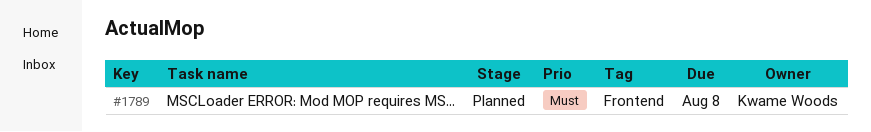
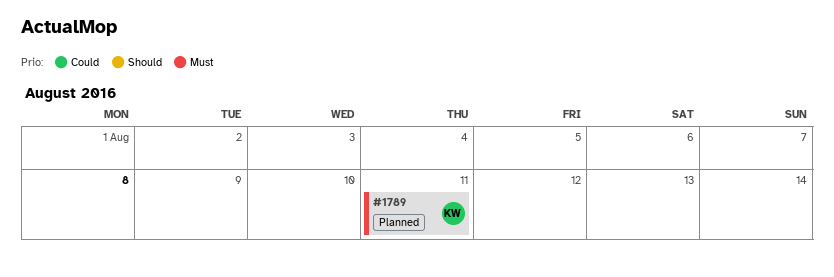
#1789, due: Aug 8 -> Aug 11

